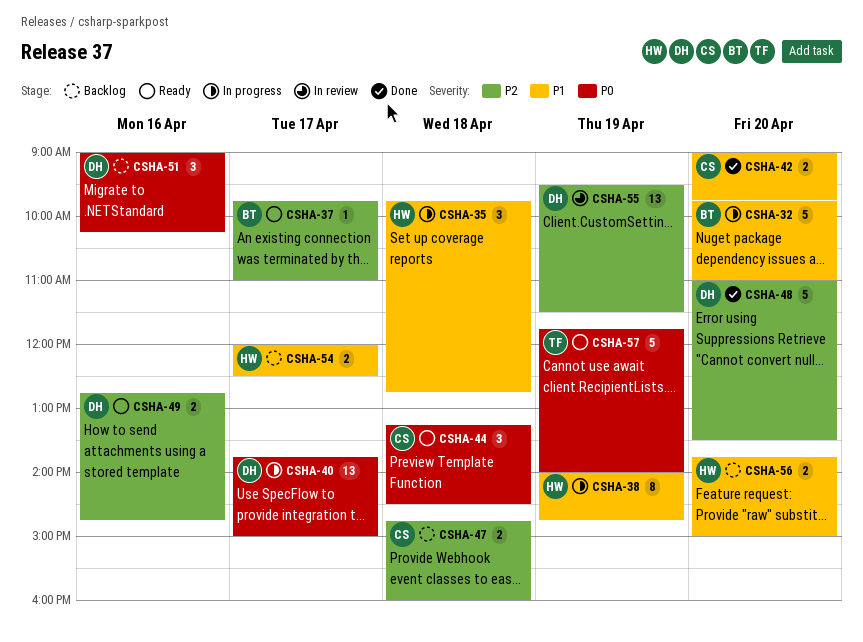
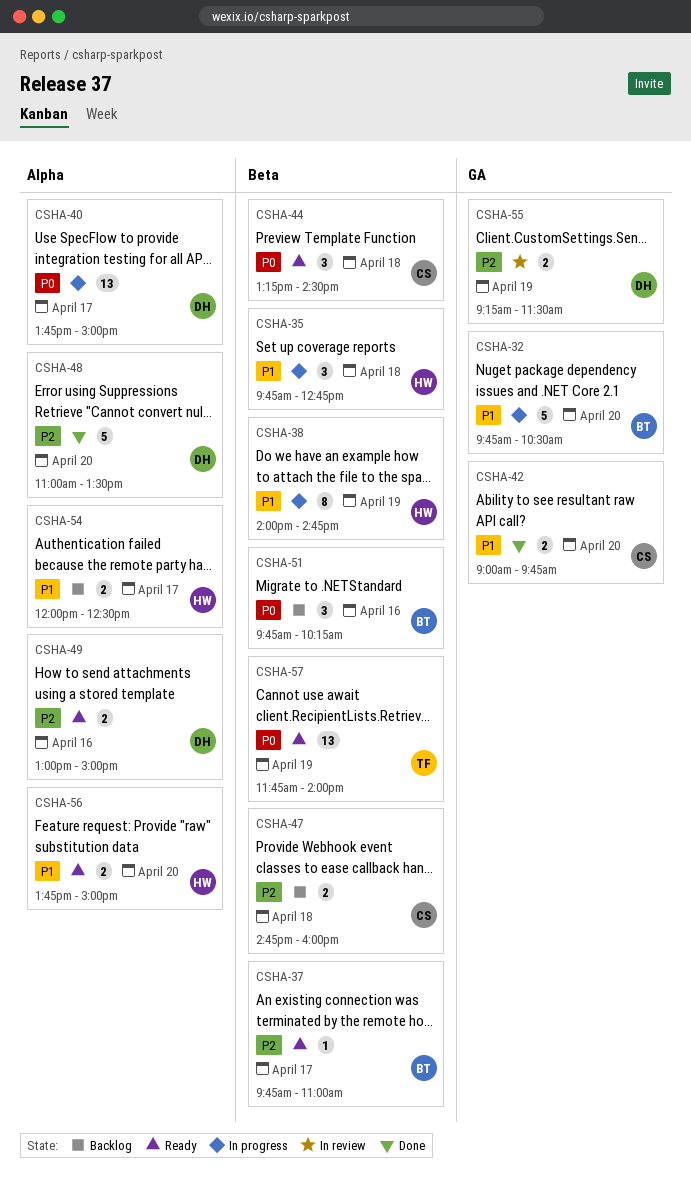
CSHA-32, ends: 11:00 -> 10:30
CSHA-49, begins: 12:45 -> 13:00
CSHA-49, ends: 14:45 -> 15:00
CSHA-51, owner: DH -> BT
CSHA-51, begins: 09:00 -> 09:45
CSHA-55, estimate: 13 -> 2
CSHA-55, begins: 09:30 -> 09:15
CSHA-56, status: Backlog -> Ready
CSHA-57, estimate: 5 -> 13

